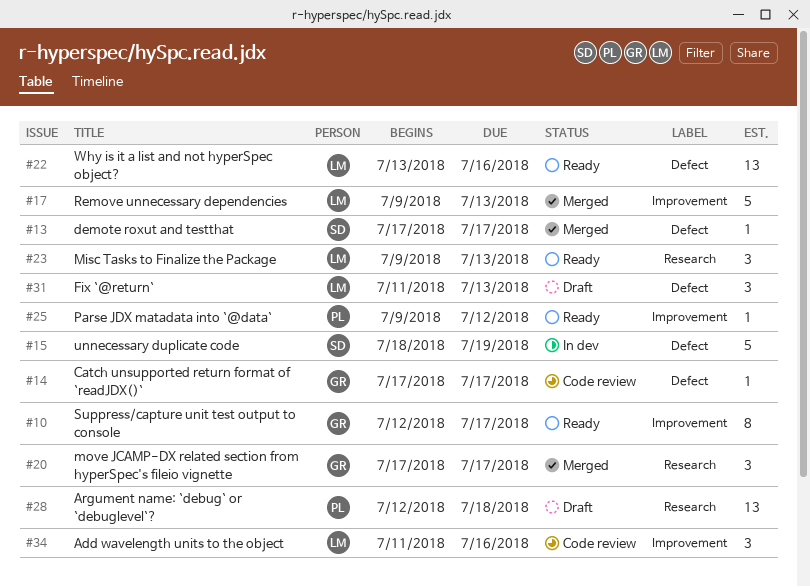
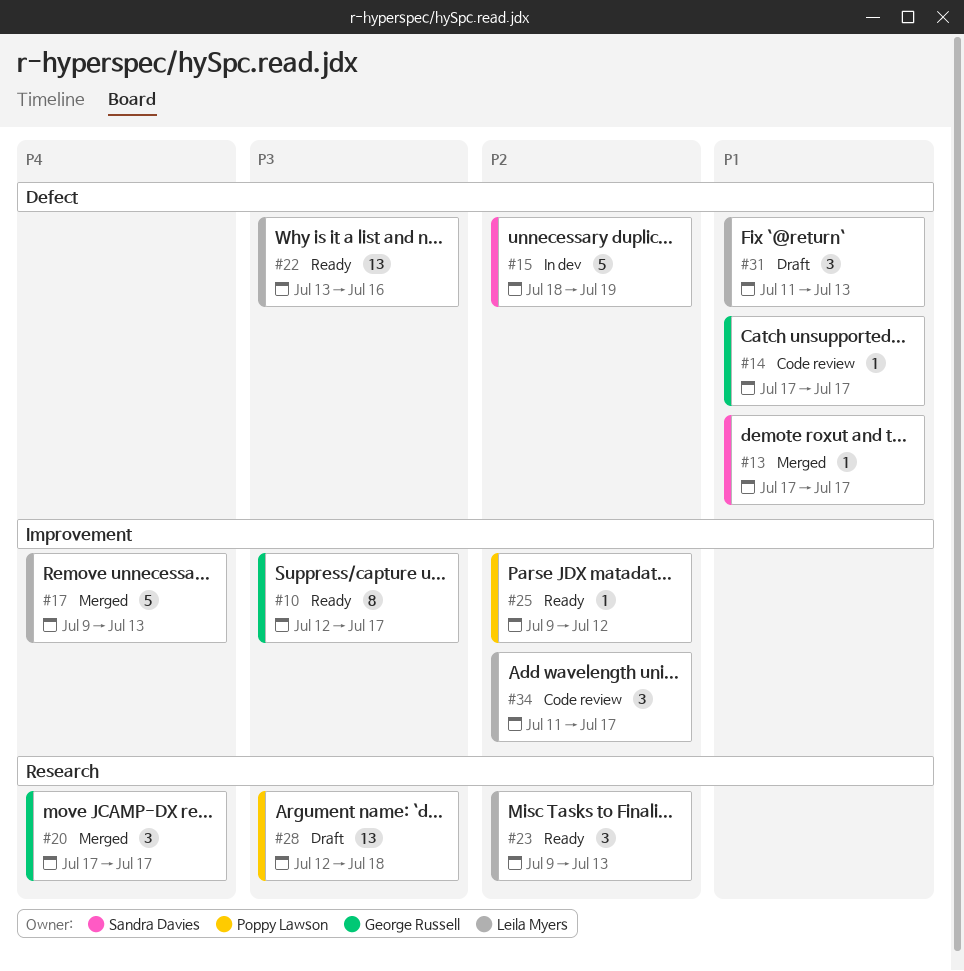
#34, due: Jul 16 -> Jul 17

